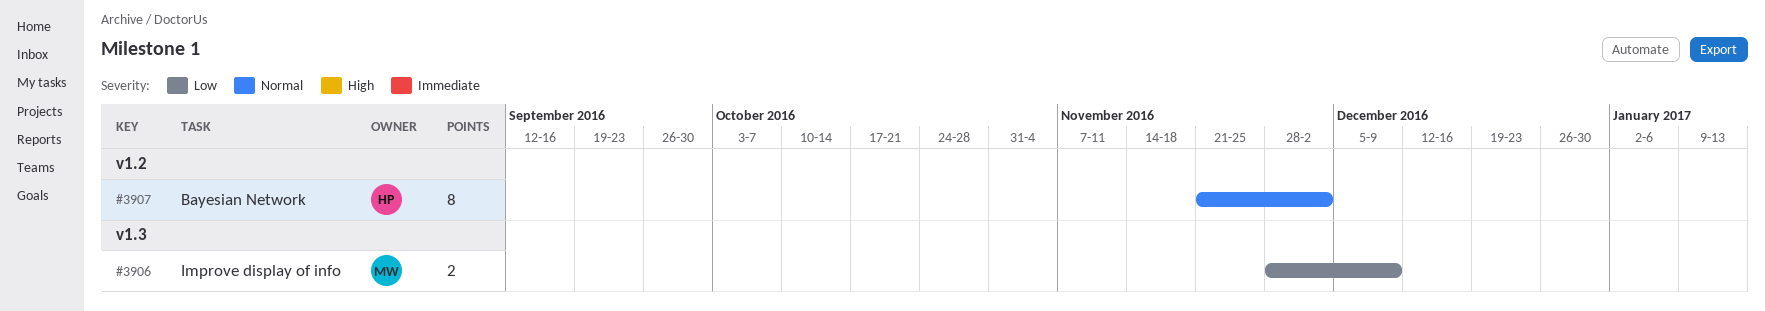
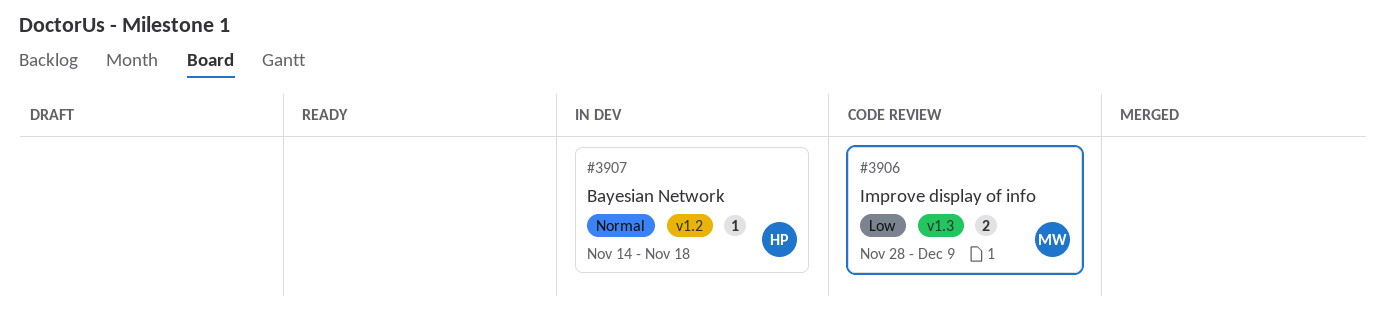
#3907, estimate: 8 -> 1
#3907, start: Nov 21 -> Nov 14
#3907, due: Dec 2 -> Nov 18

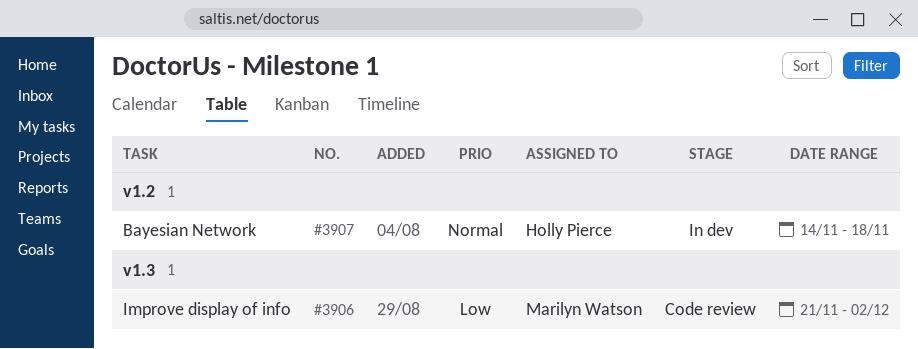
#3906, start: Nov 28 -> Nov 21
#3906, due: Dec 9 -> Dec 2

